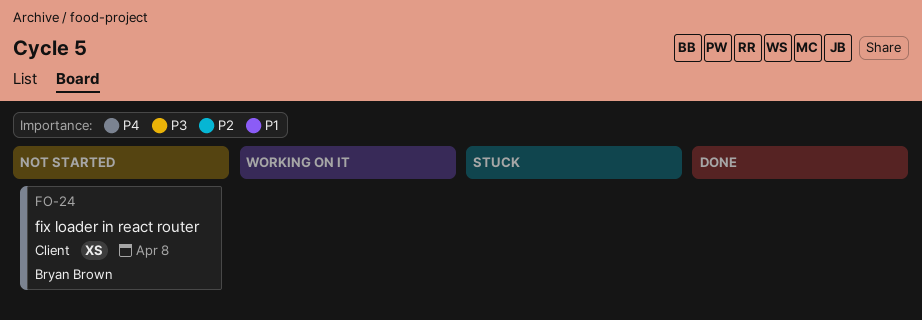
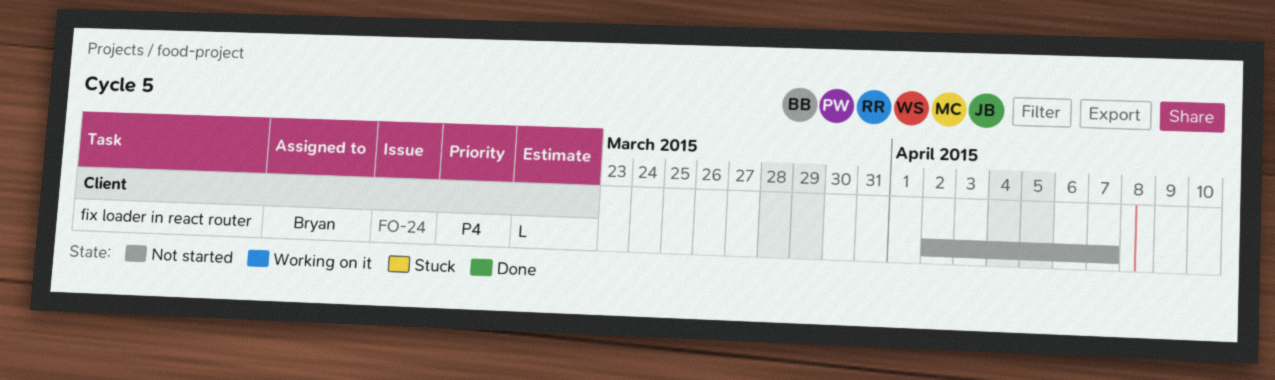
FO-24, estimate: XS -> L
FO-24, due: Apr 8 -> Apr 7

